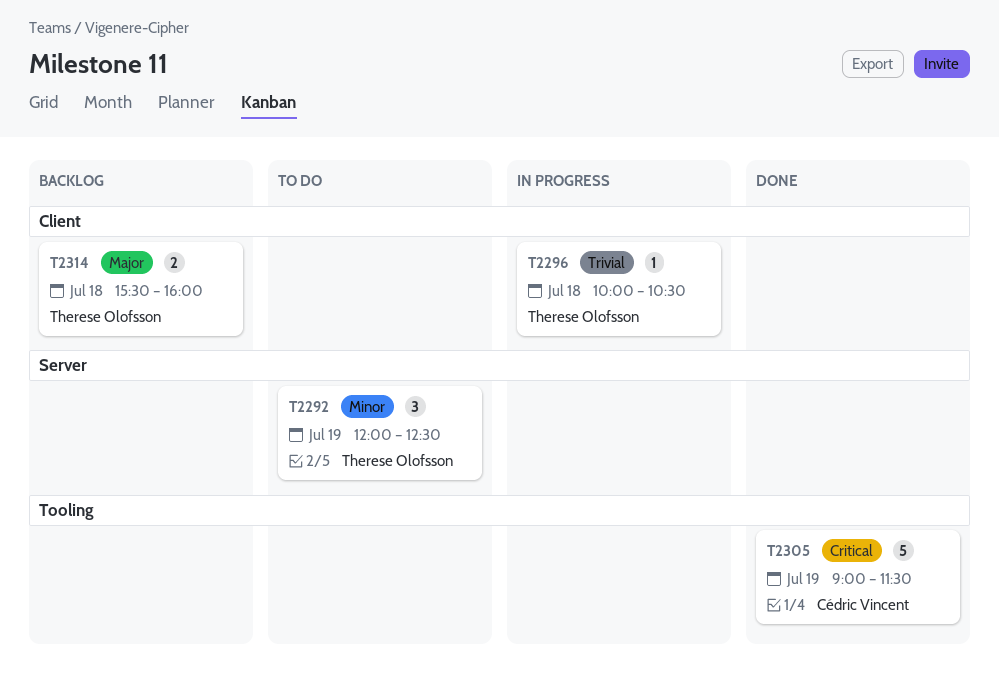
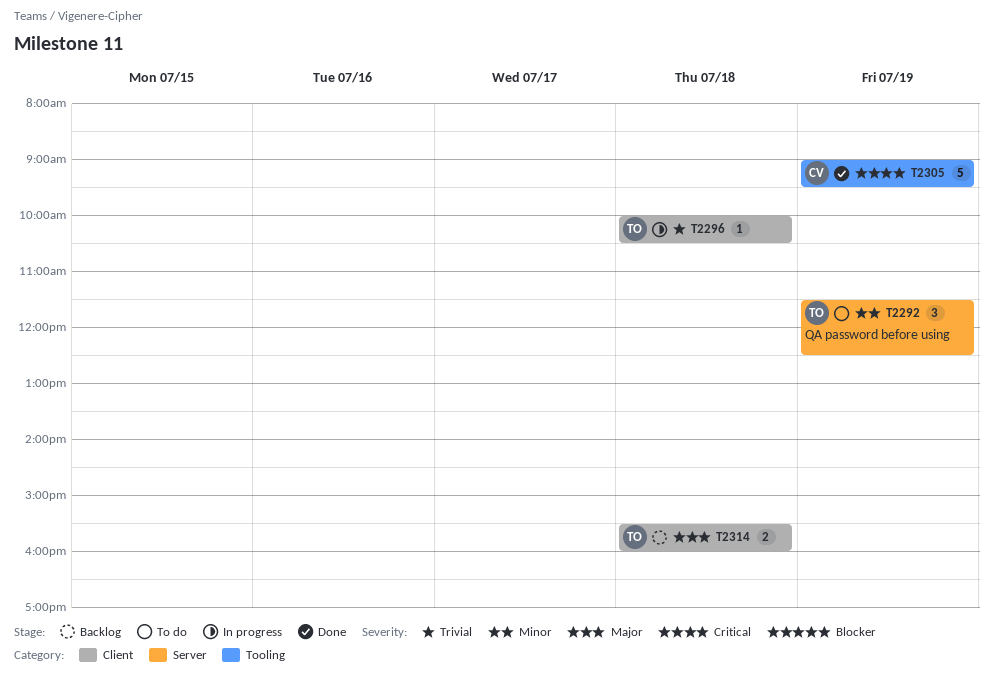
T2292, begins: 12:00 -> 11:30
T2305, ends: 11:30 -> 09:30

